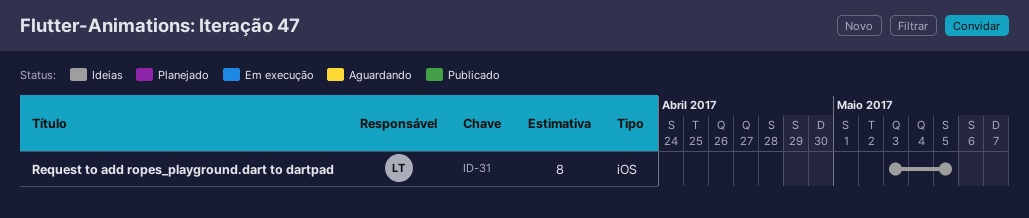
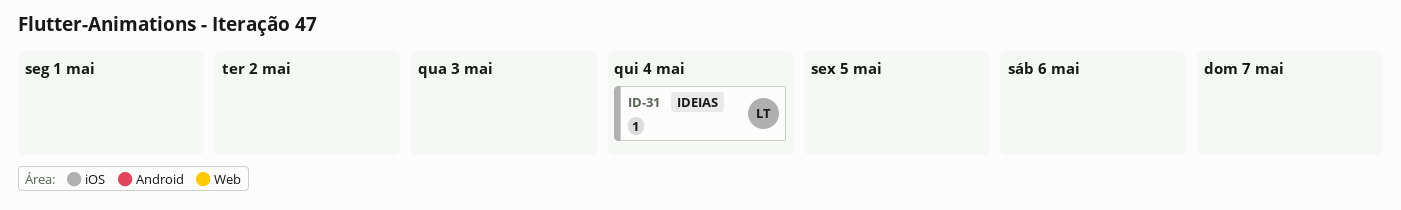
ID-31, estimate: 8 -> 1
ID-31, due: May 5 -> May 4

